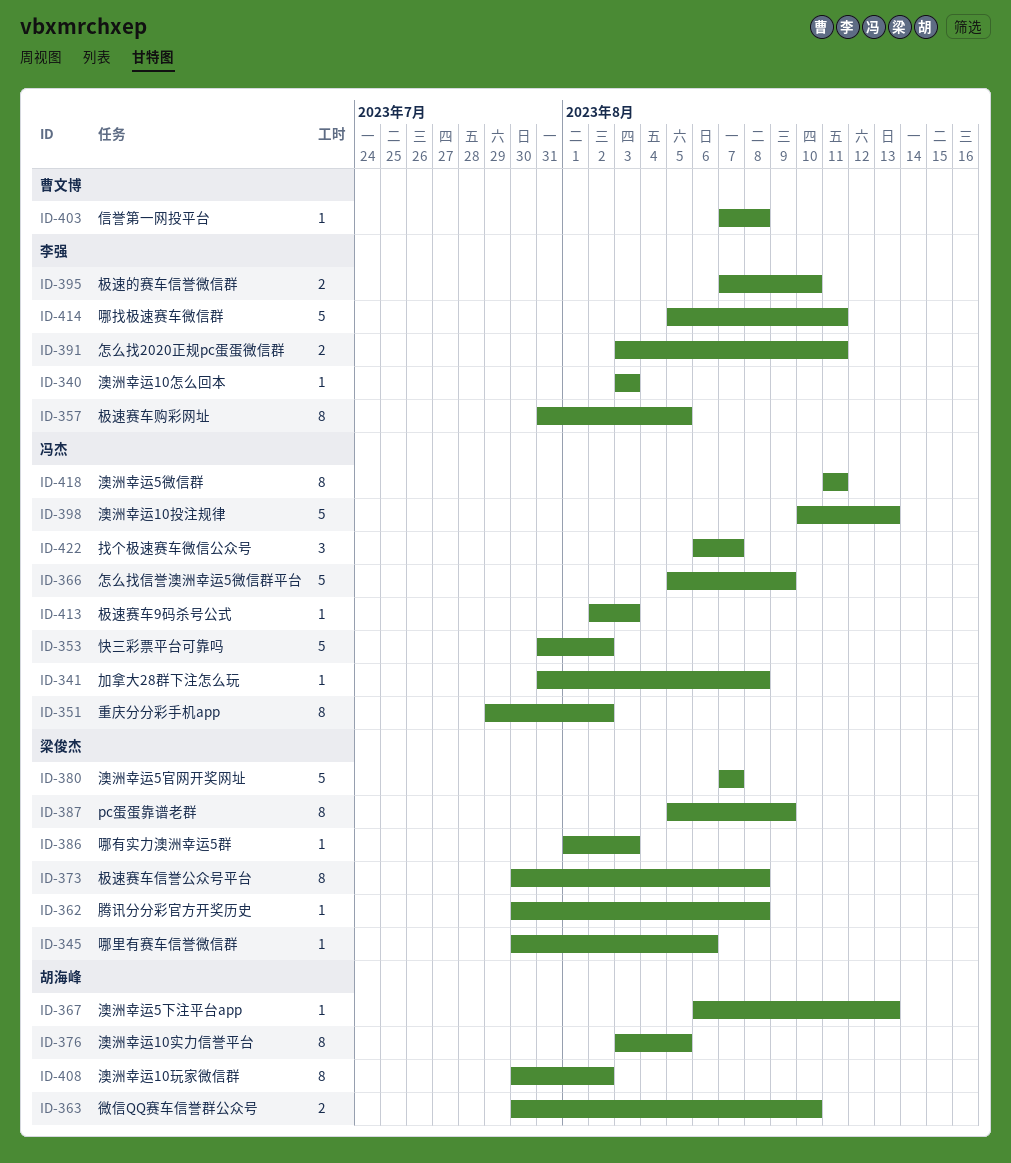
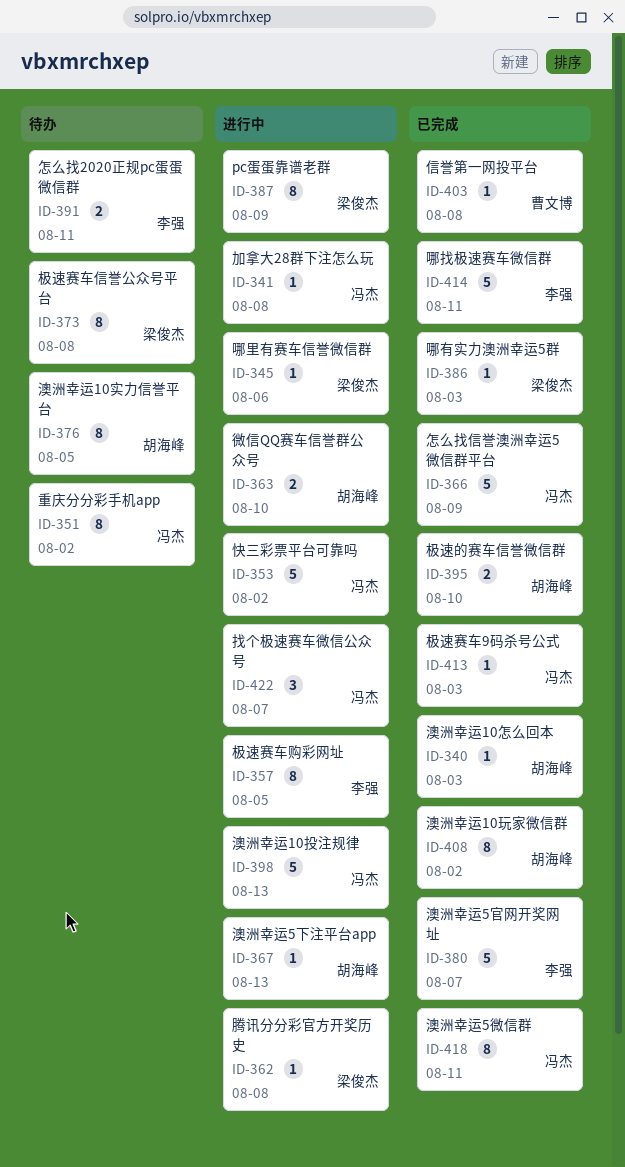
ID-340, owner: 李强 -> 胡海峰
ID-380, owner: 梁俊杰 -> 李强
ID-395, owner: 李强 -> 胡海峰

